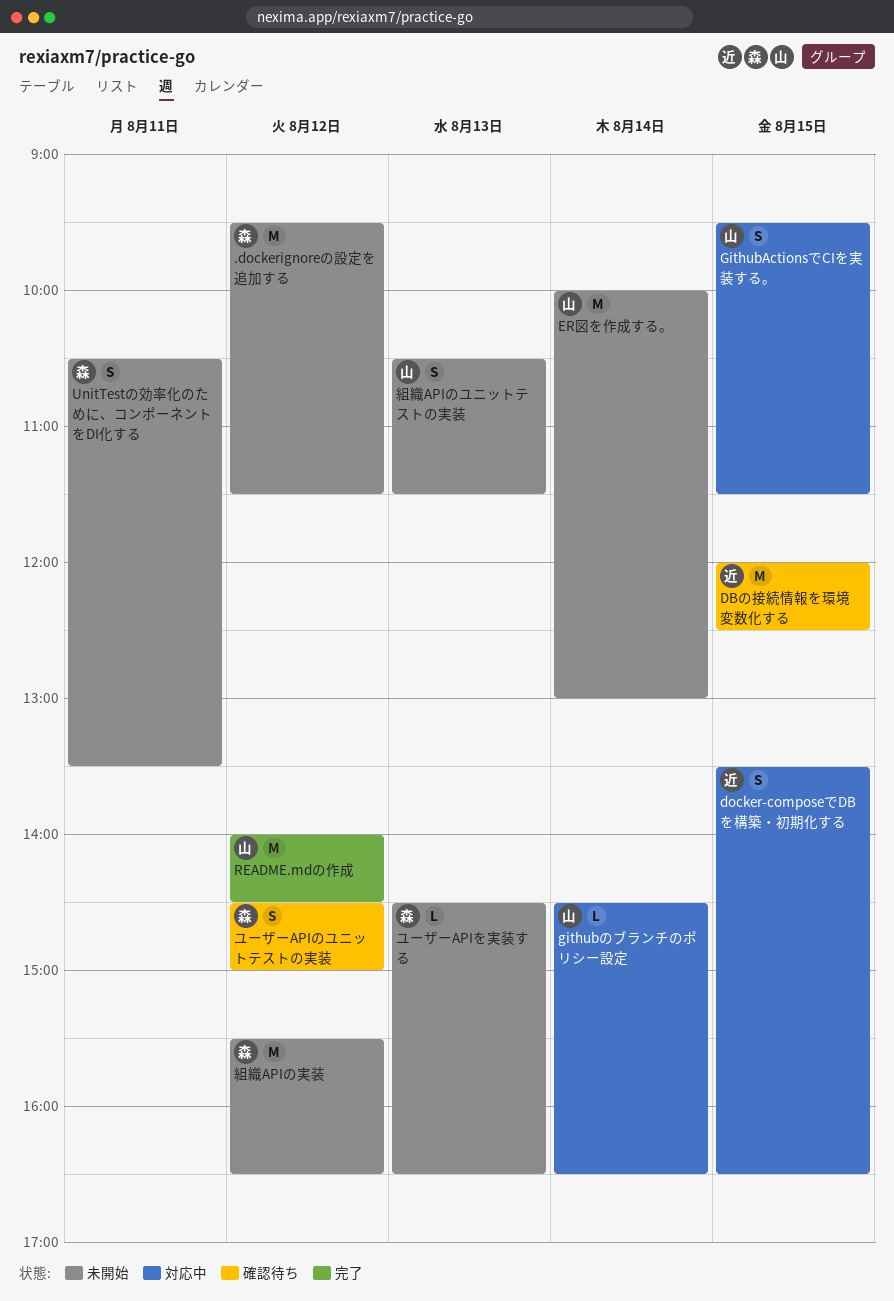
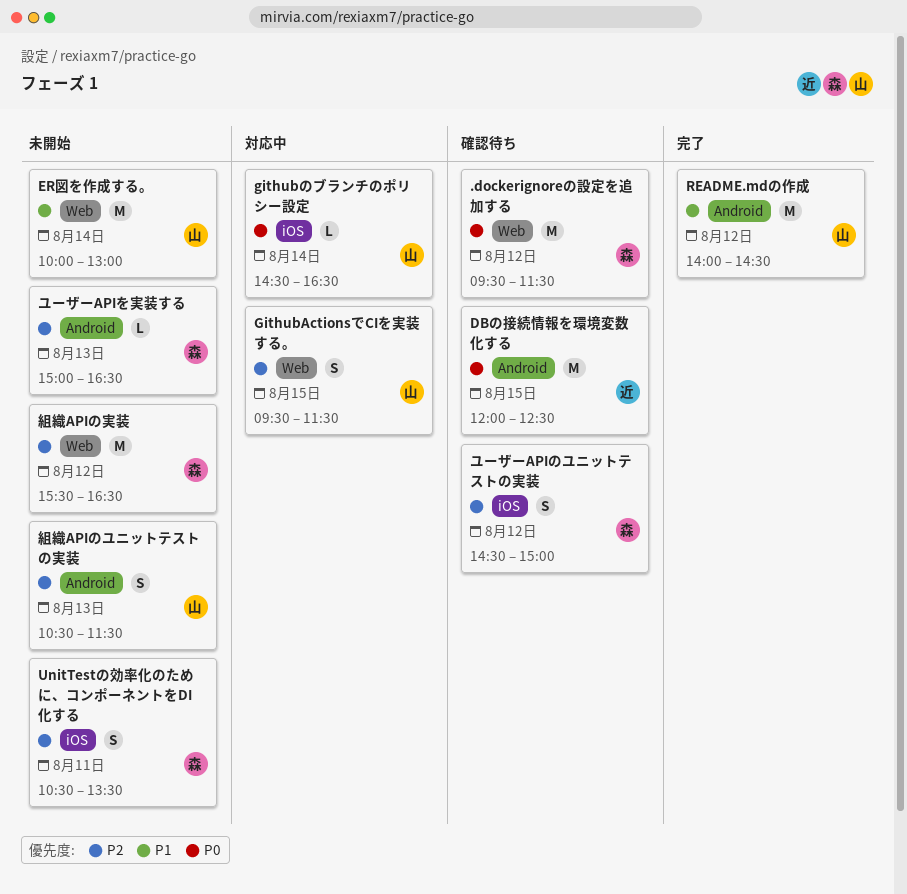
.dockerignoreの設定を追加する, status: 未開始 -> 確認待ち
docker-composeでDBを構築・初期化する: present -> none
ユーザーAPIを実装する, begins: 14:30 -> 15:00

